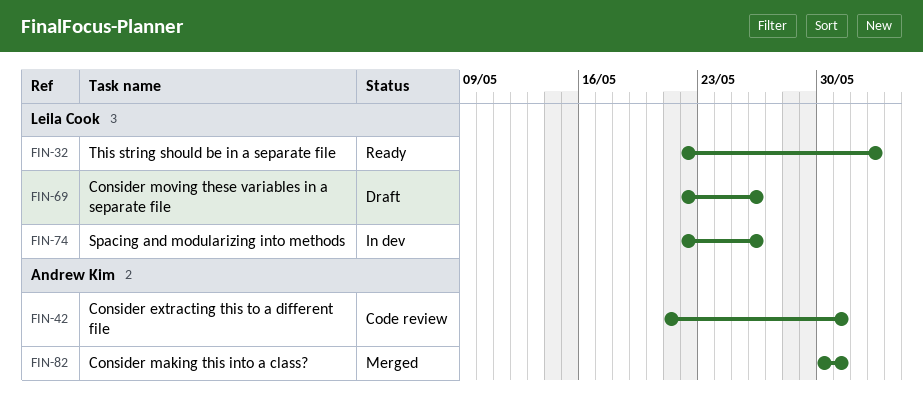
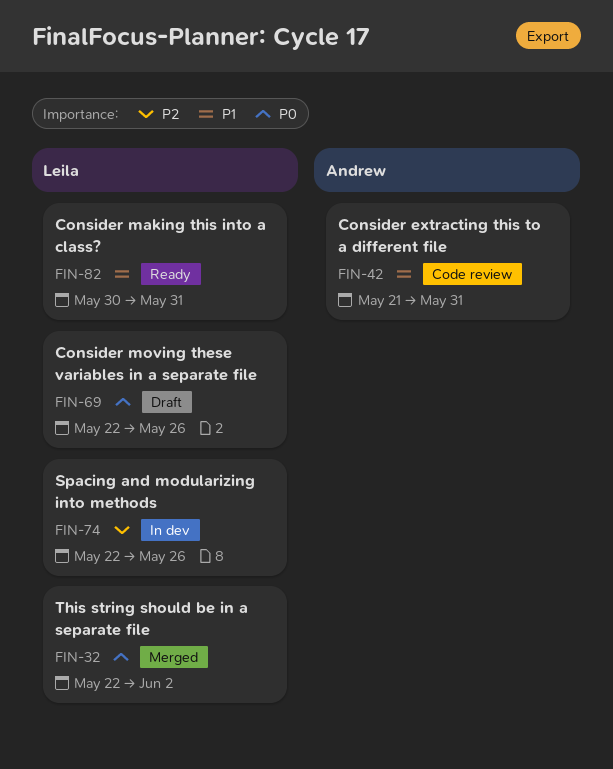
FIN-32, status: Ready -> Merged
FIN-82, status: Merged -> Ready
FIN-82, owner: Andrew Kim -> Leila Cook

